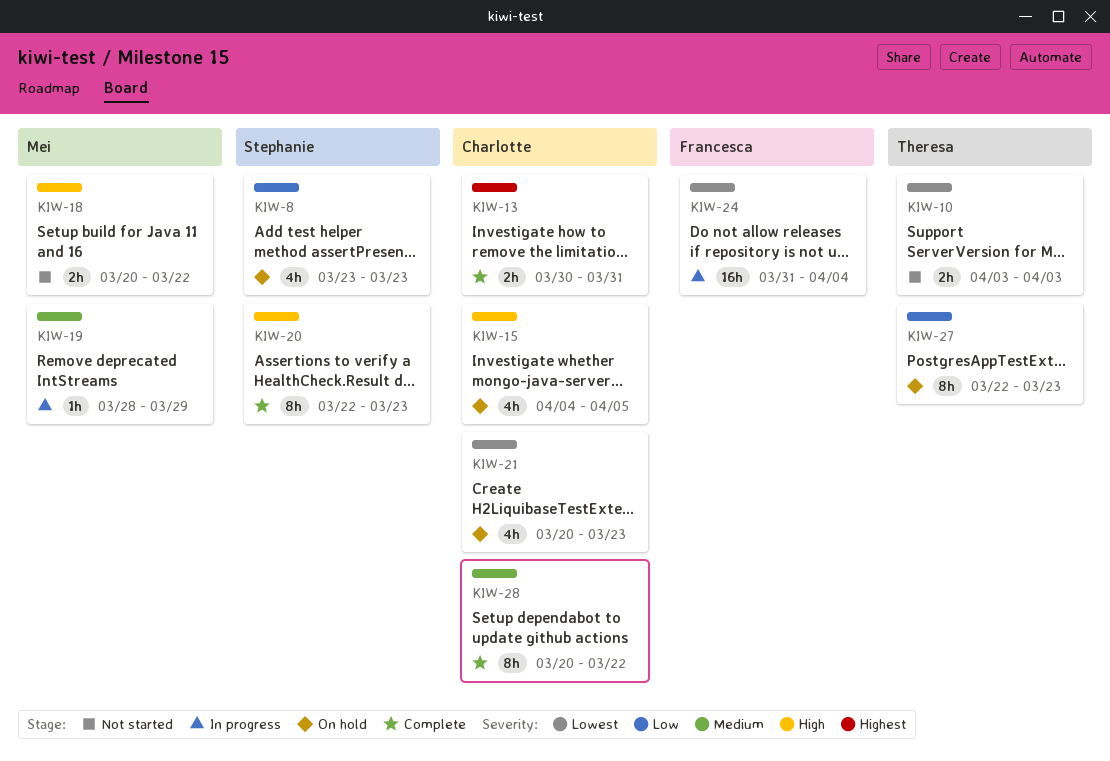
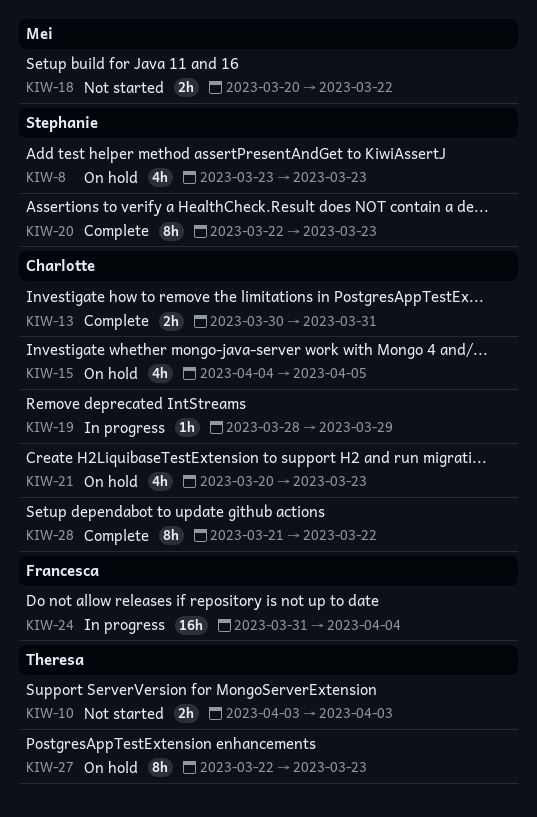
KIW-19, owner: Mei -> Charlotte
KIW-28, start: Mar 20 -> Mar 21

